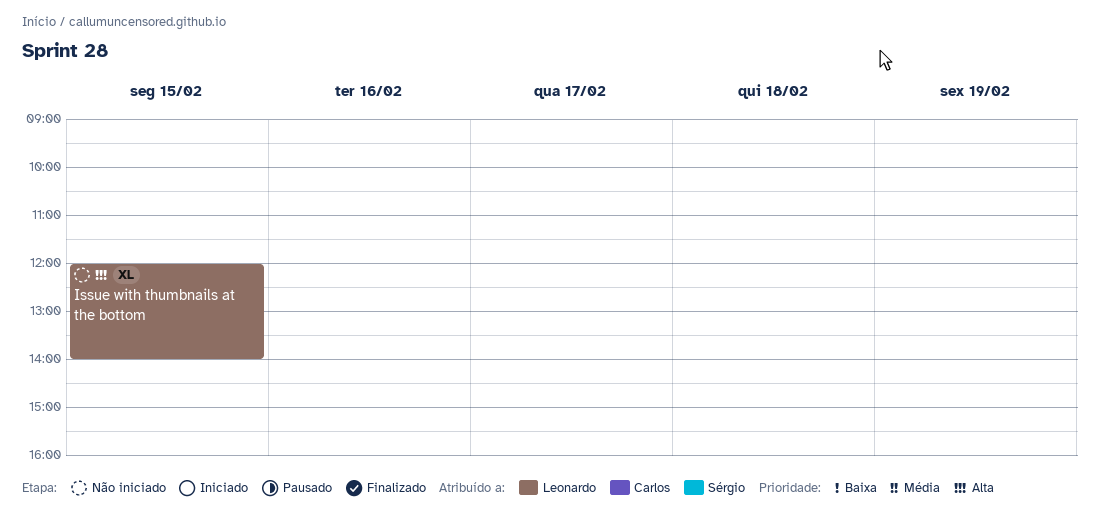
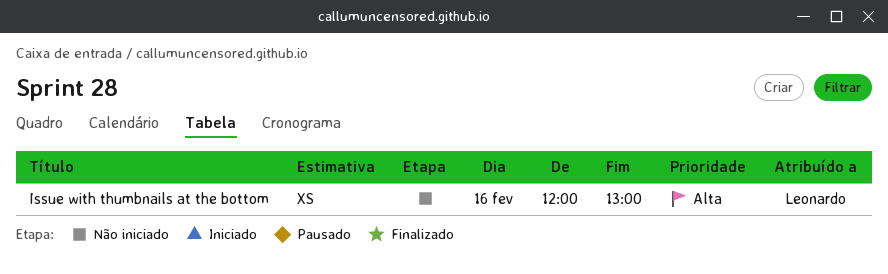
Issue with thumbnails at the bottom, estimate: XL -> XS
Issue with thumbnails at the bottom, day: Feb 15 -> Feb 16
Issue with thumbnails at the bottom, ends: 14:00 -> 13:00

